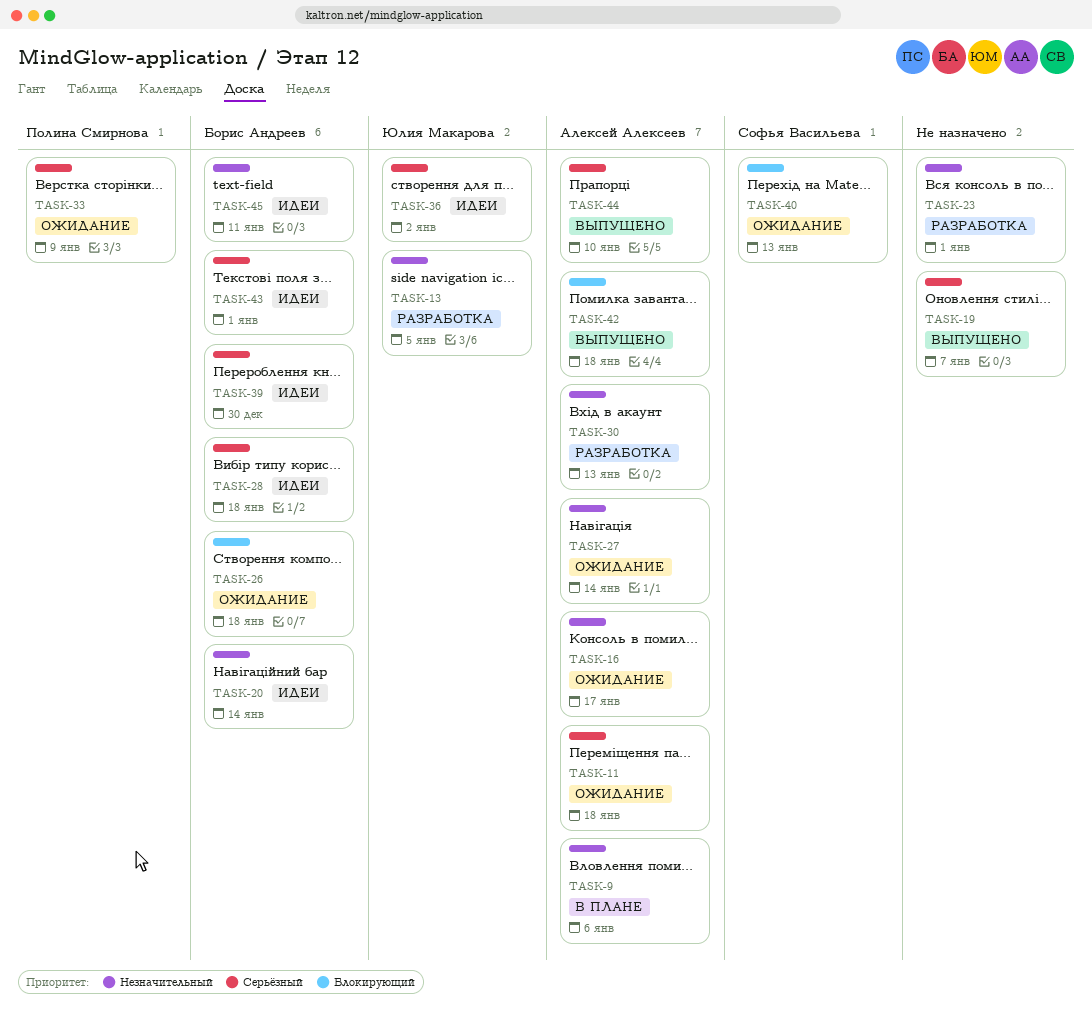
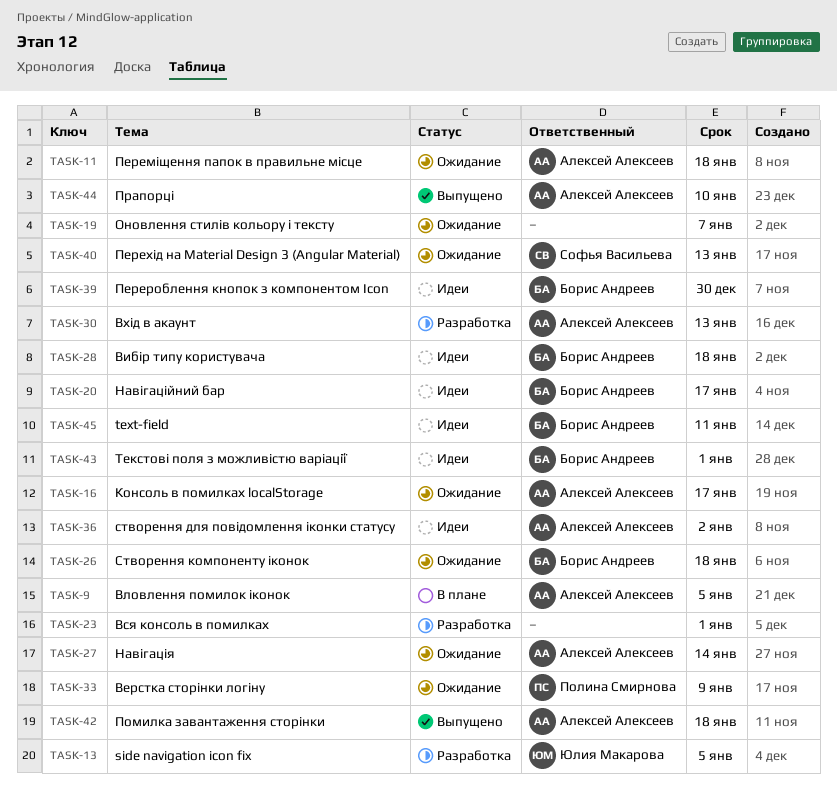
TASK-9, due: Jan 6 -> Jan 5
TASK-19, status: Выпущено -> Ожидание
TASK-20, due: Jan 14 -> Jan 17
TASK-36, owner: Юлия Макарова -> Алексей Алексеев

